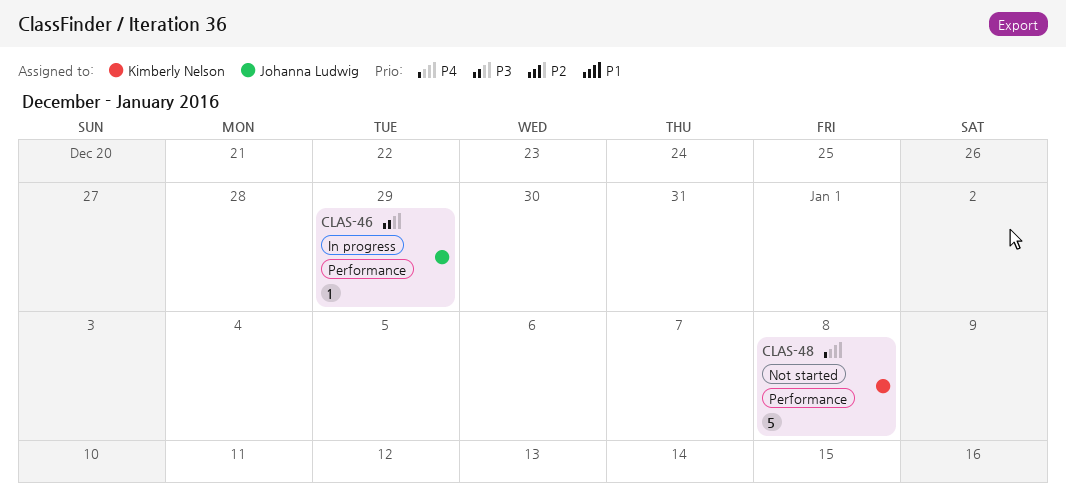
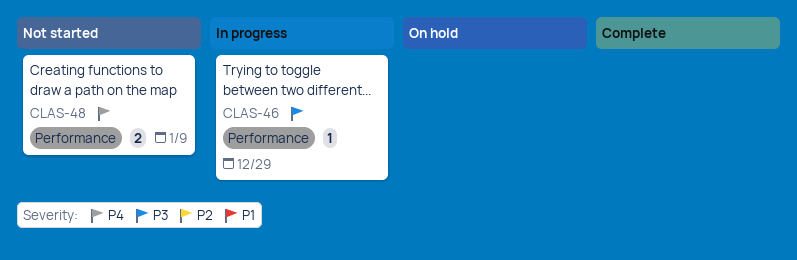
CLAS-48, estimate: 5 -> 2
CLAS-48, due: Jan 8 -> Jan 9

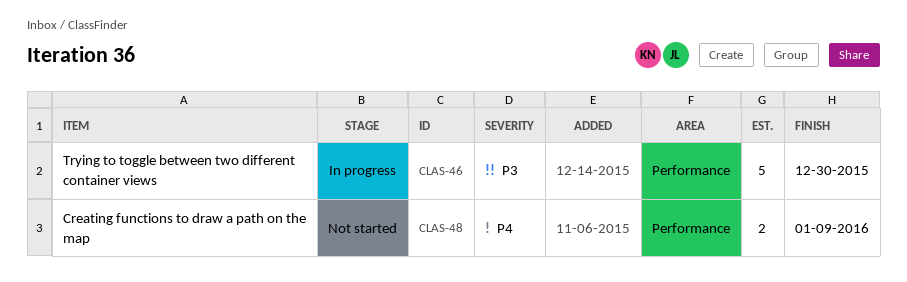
CLAS-46, estimate: 1 -> 5
CLAS-46, due: Dec 29 -> Dec 30

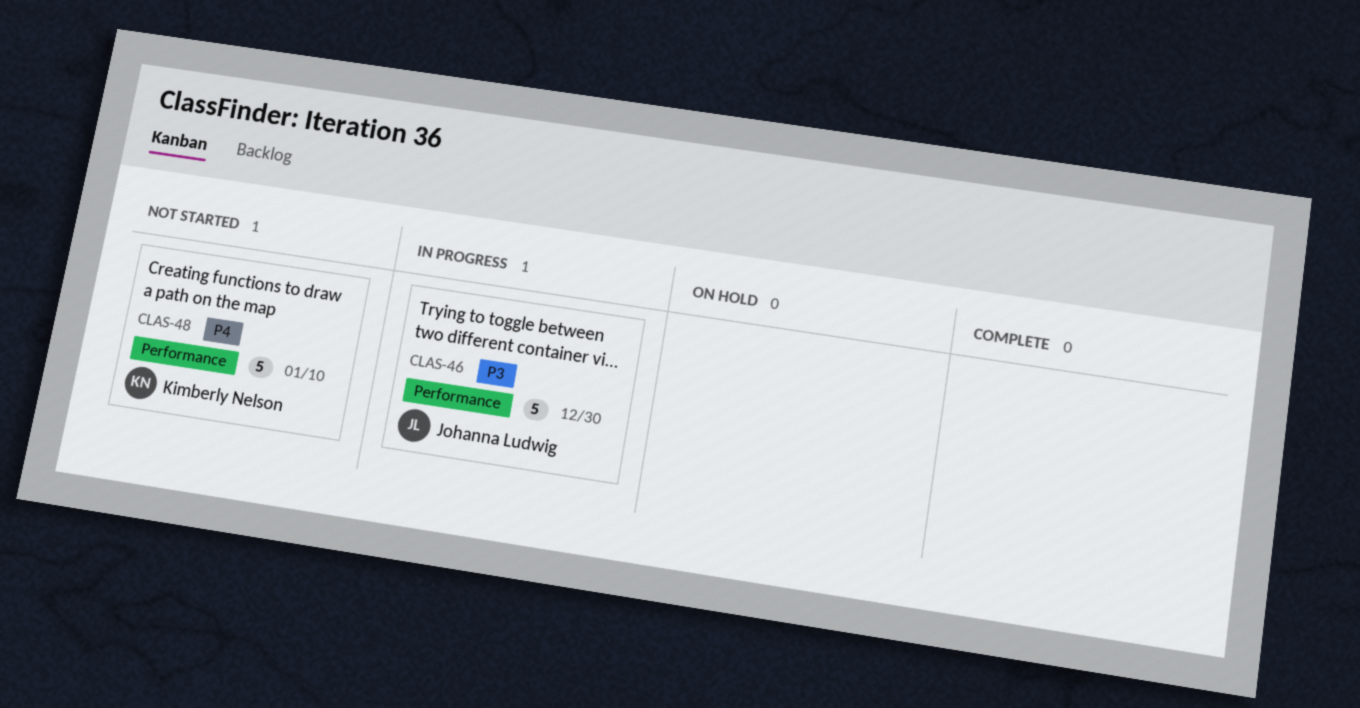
CLAS-48, estimate: 2 -> 5
CLAS-48, due: Jan 9 -> Jan 10

